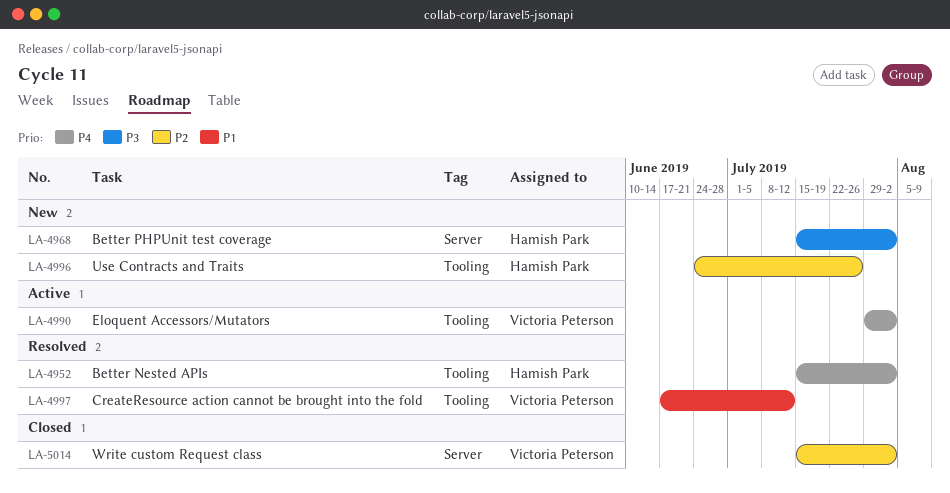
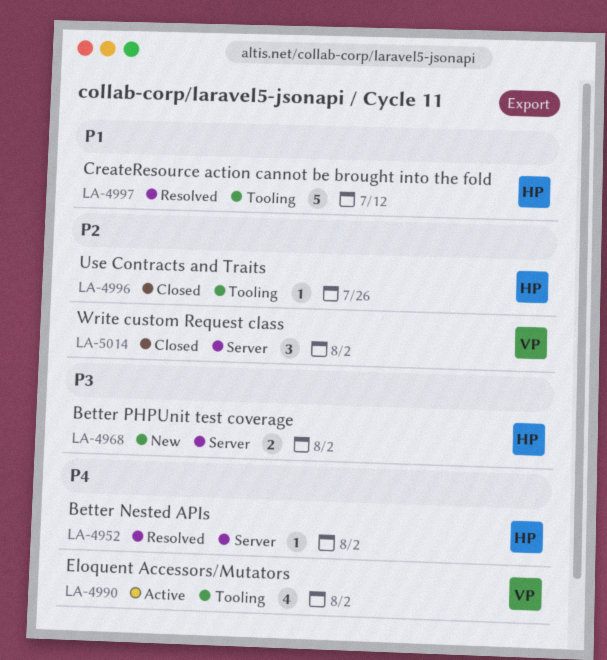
LA-4952, label: Tooling -> Server
LA-4996, status: New -> Closed
LA-4997, owner: Victoria Peterson -> Hamish Park

